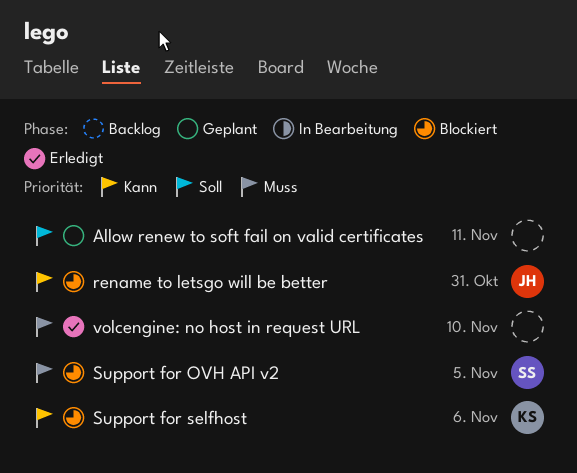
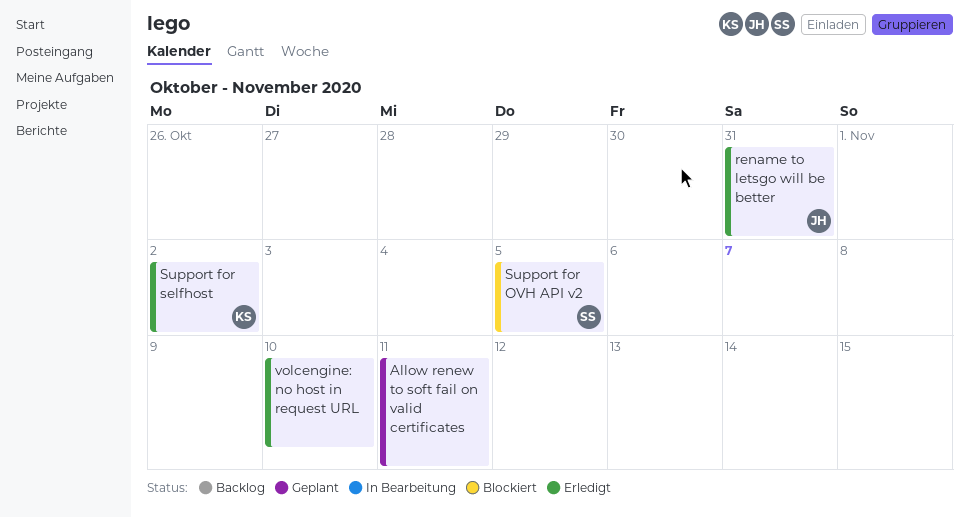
rename to letsgo will be better, status: Blockiert -> Erledigt
Support for selfhost, status: Blockiert -> Erledigt
Support for selfhost, due: Nov 6 -> Nov 2

